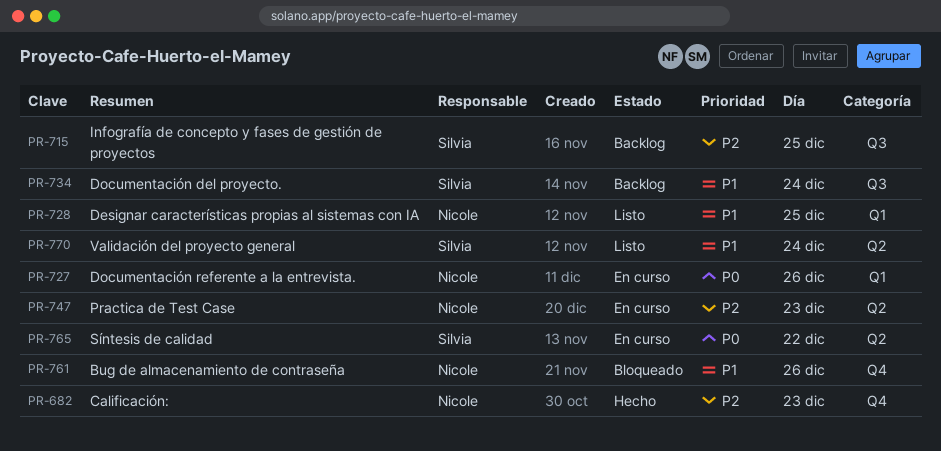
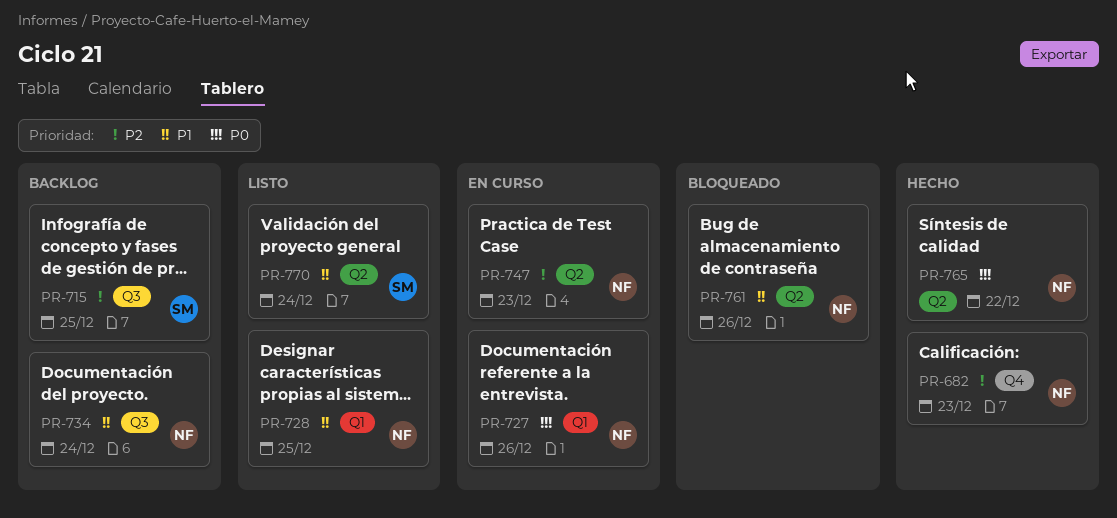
PR-734, owner: Silvia -> Nicole
PR-761, label: Q4 -> Q2
PR-765, status: En curso -> Hecho
PR-765, owner: Silvia -> Nicole

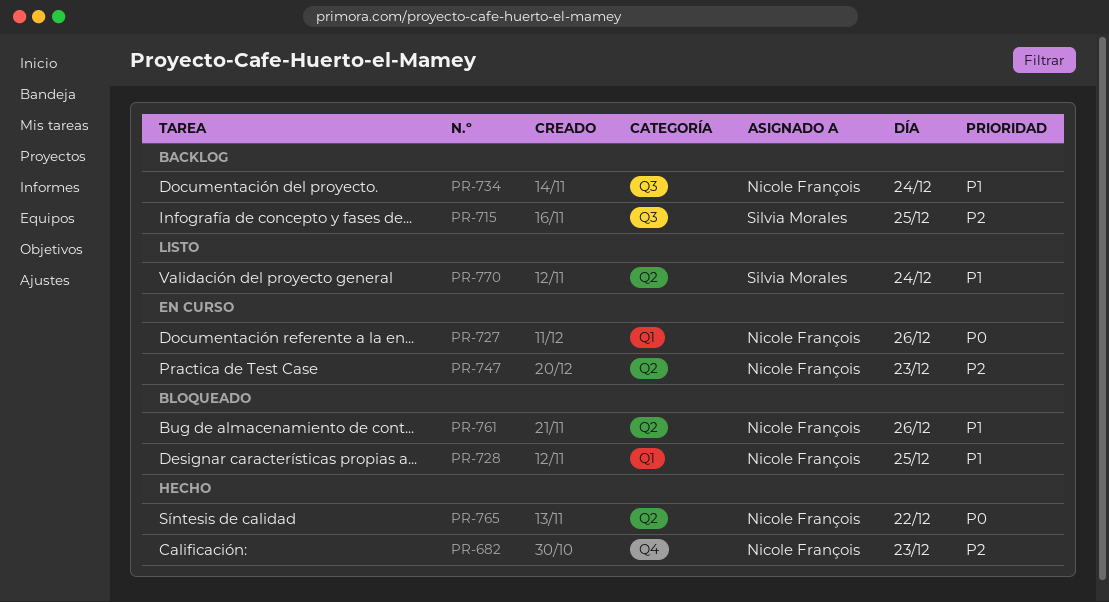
PR-728, status: Listo -> Bloqueado

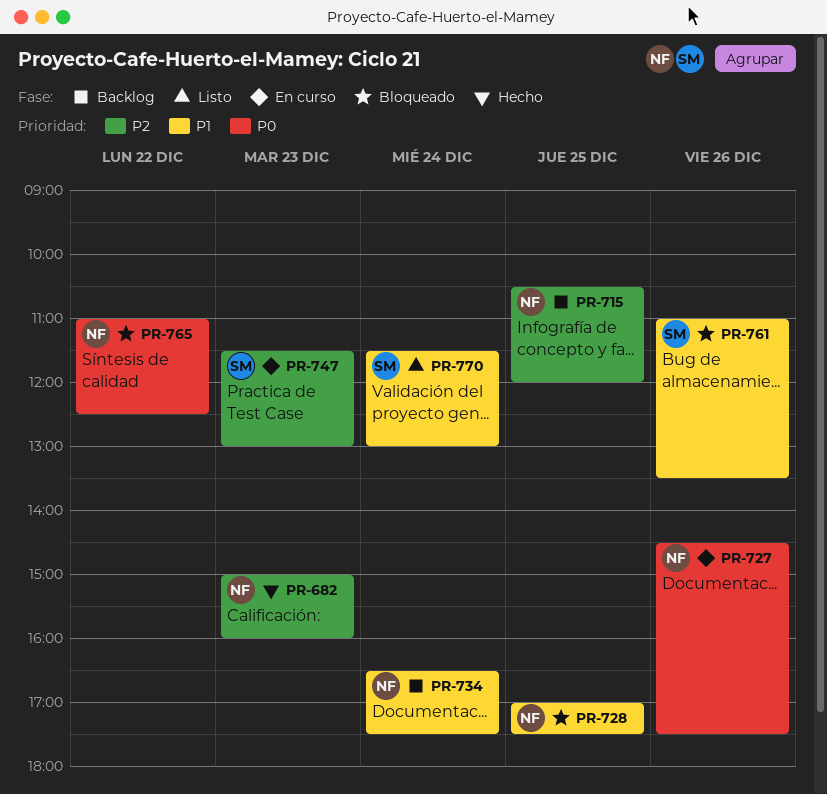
PR-715, owner: Silvia Morales -> Nicole François
PR-747, owner: Nicole François -> Silvia Morales
PR-761, owner: Nicole François -> Silvia Morales
PR-765, status: Hecho -> Bloqueado

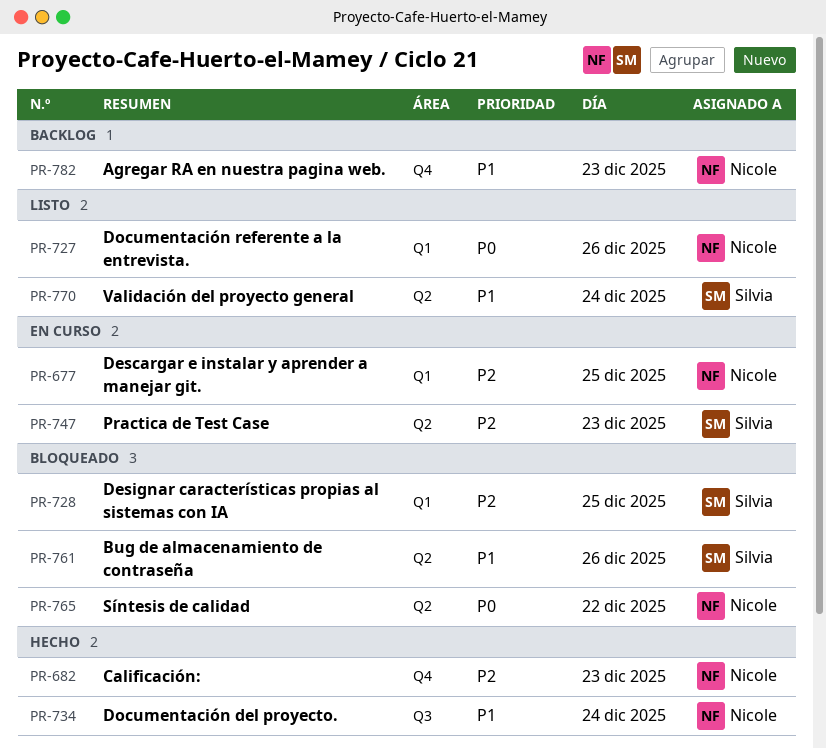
PR-677: none -> present
PR-715: present -> none
PR-727, status: En curso -> Listo
PR-728, owner: Nicole -> Silvia
PR-728, priority: P1 -> P2
PR-734, status: Backlog -> Hecho
PR-782: none -> present

